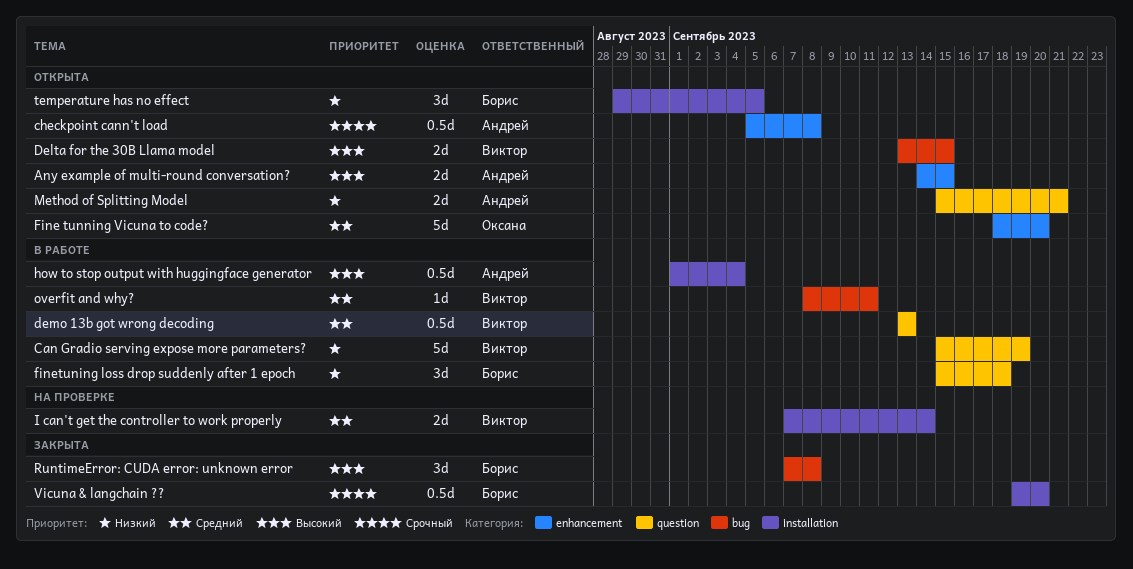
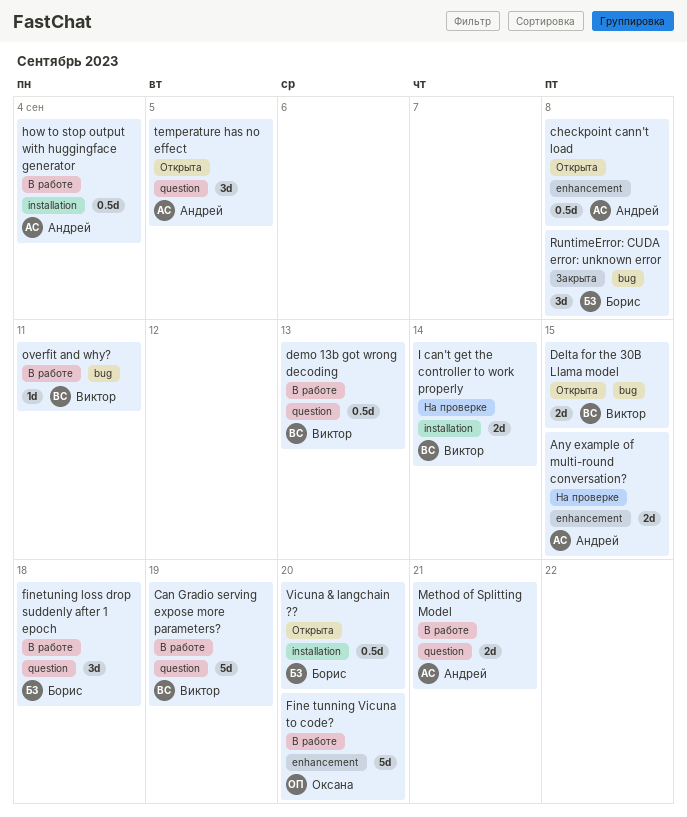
Any example of multi-round conversation?, status: Открыта -> На проверке
Fine tunning Vicuna to code?, status: Открыта -> В работе
Method of Splitting Model, status: Открыта -> В работе
temperature has no effect, owner: Борис -> Андрей
temperature has no effect, label: installation -> question
Vicuna & langchain ??, status: Закрыта -> Открыта

